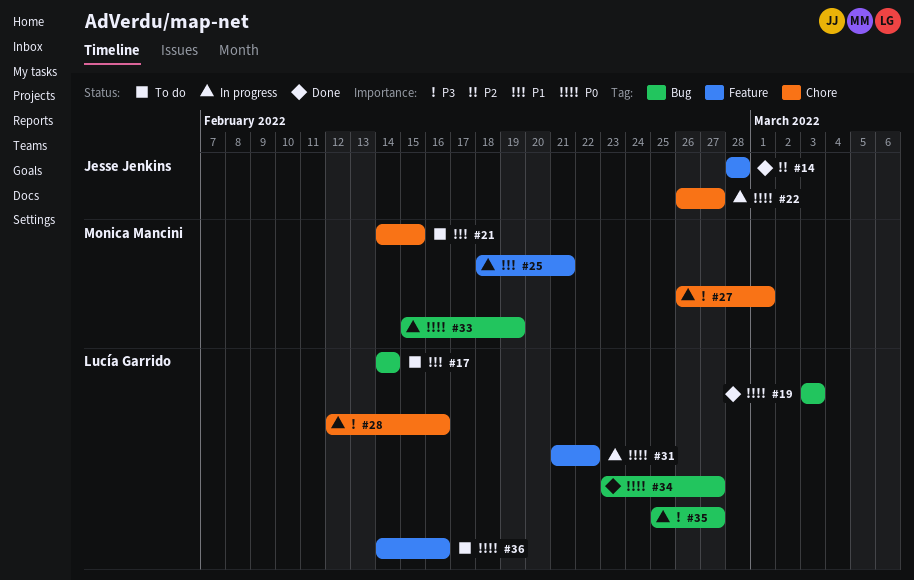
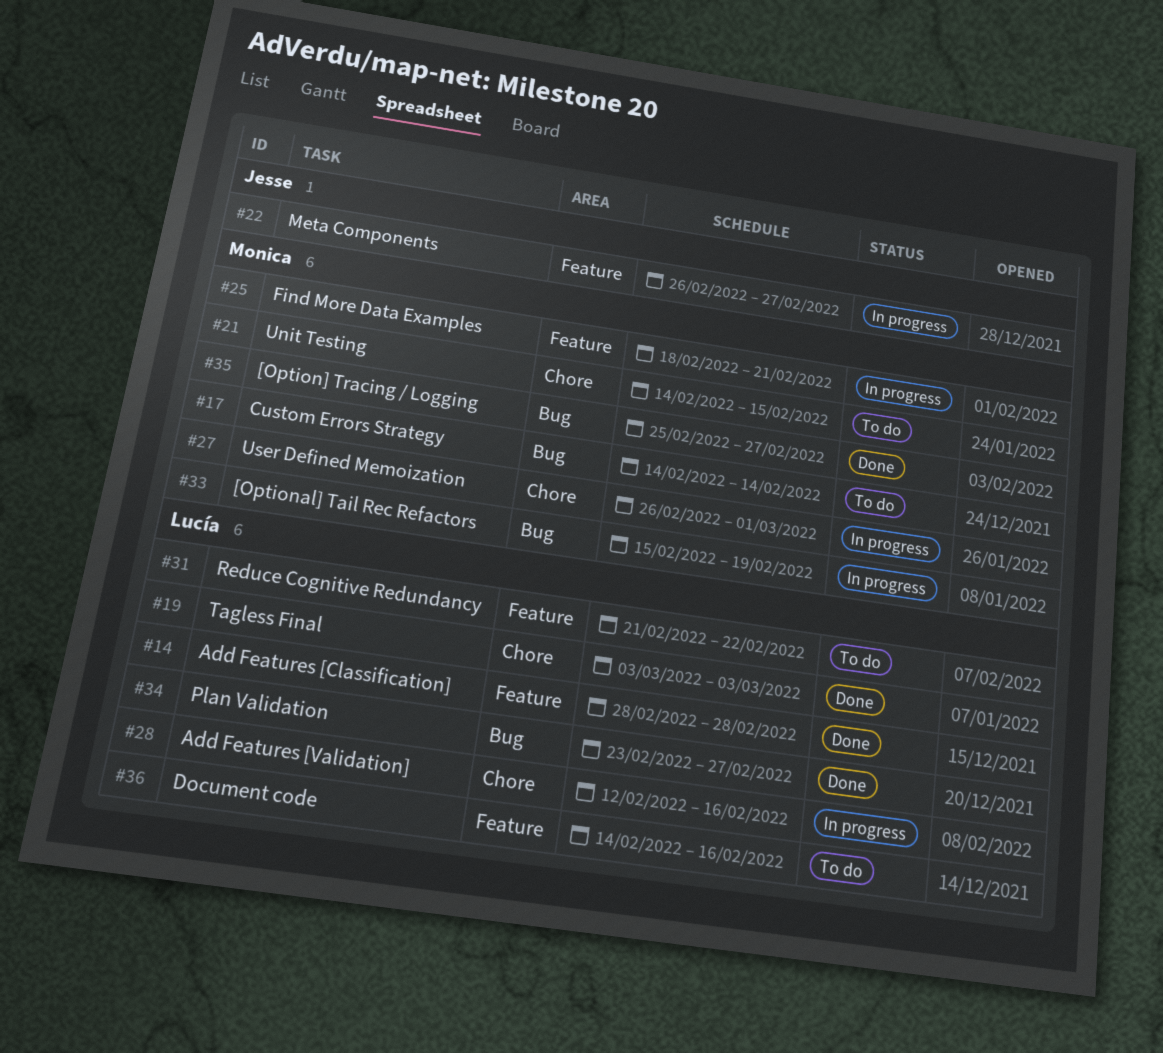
#14, owner: Jesse Jenkins -> Lucía Garrido
#17, owner: Lucía Garrido -> Monica Mancini
#19, label: Bug -> Chore
#22, label: Chore -> Feature
#31, status: In progress -> To do
#35, status: In progress -> Done
#35, owner: Lucía Garrido -> Monica Mancini

